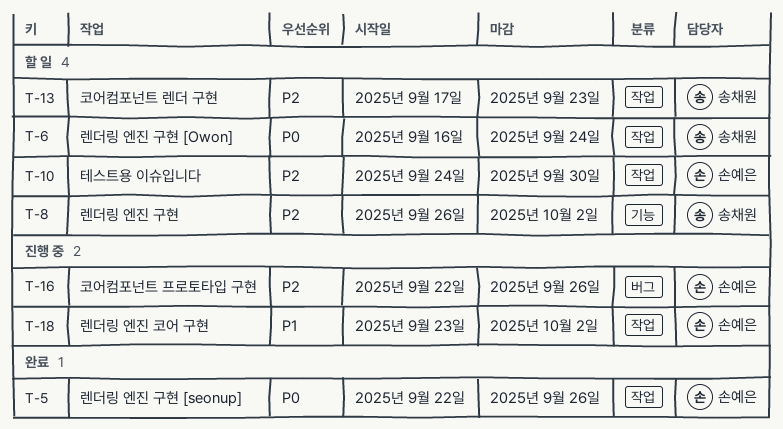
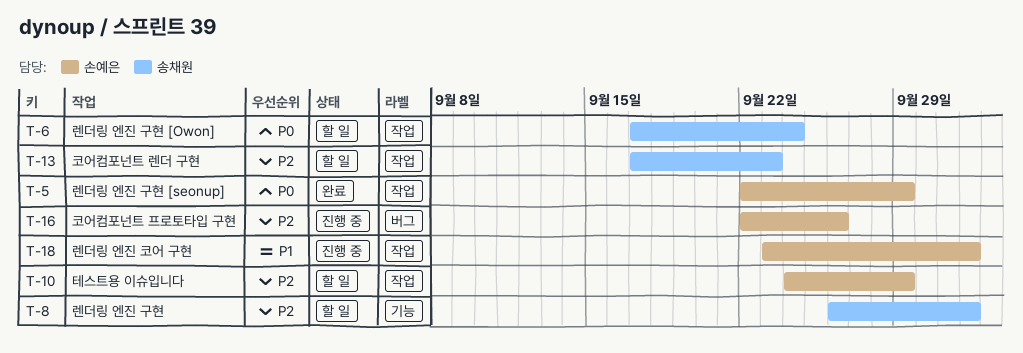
T-5, due: Sep 26 -> Sep 29
T-6, start: Sep 16 -> Sep 17
T-10, due: Sep 30 -> Sep 29

